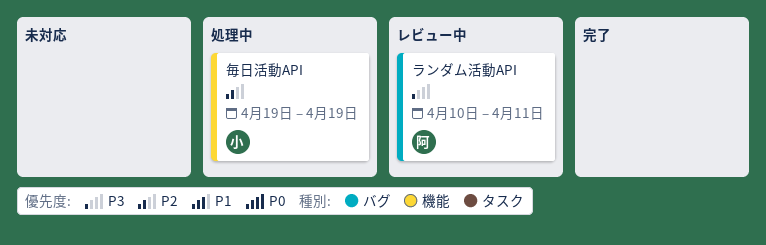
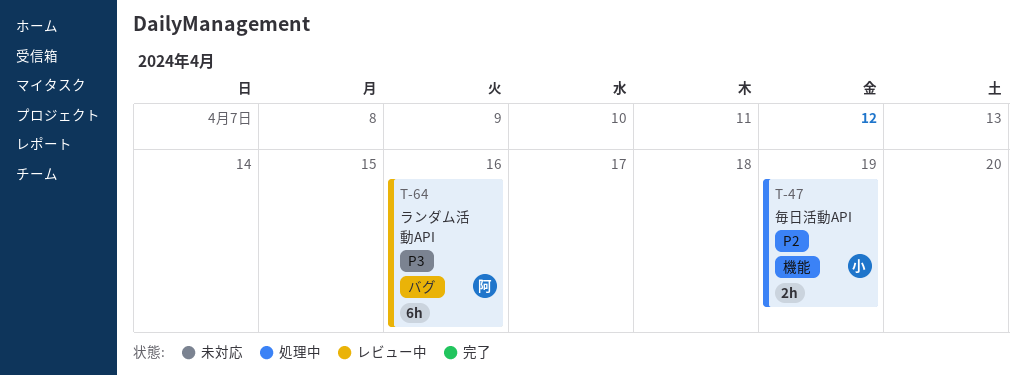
ランダム活動API, due: Apr 11 -> Apr 16

